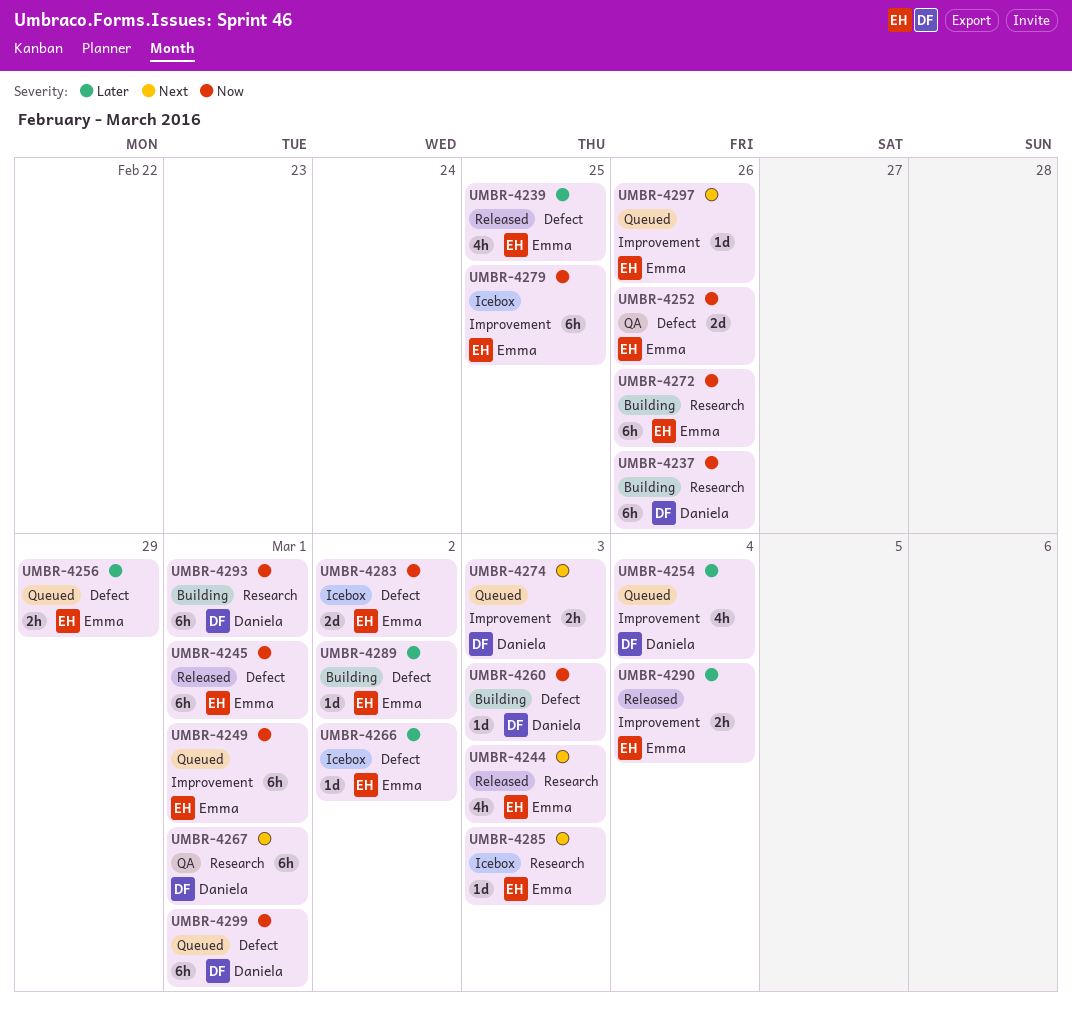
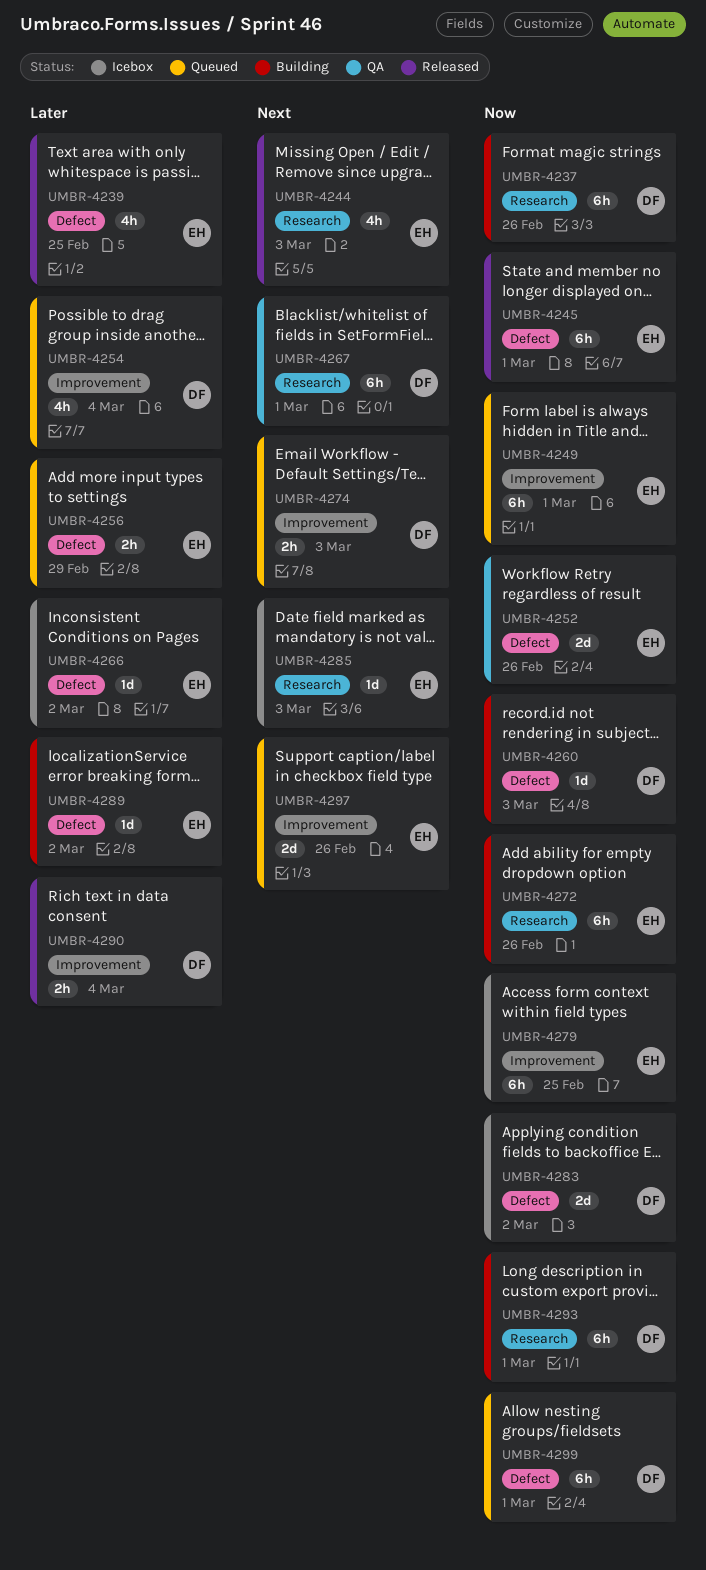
UMBR-4283, owner: Emma -> Daniela
UMBR-4290, owner: Emma -> Daniela
UMBR-4297, estimate: 1d -> 2d

